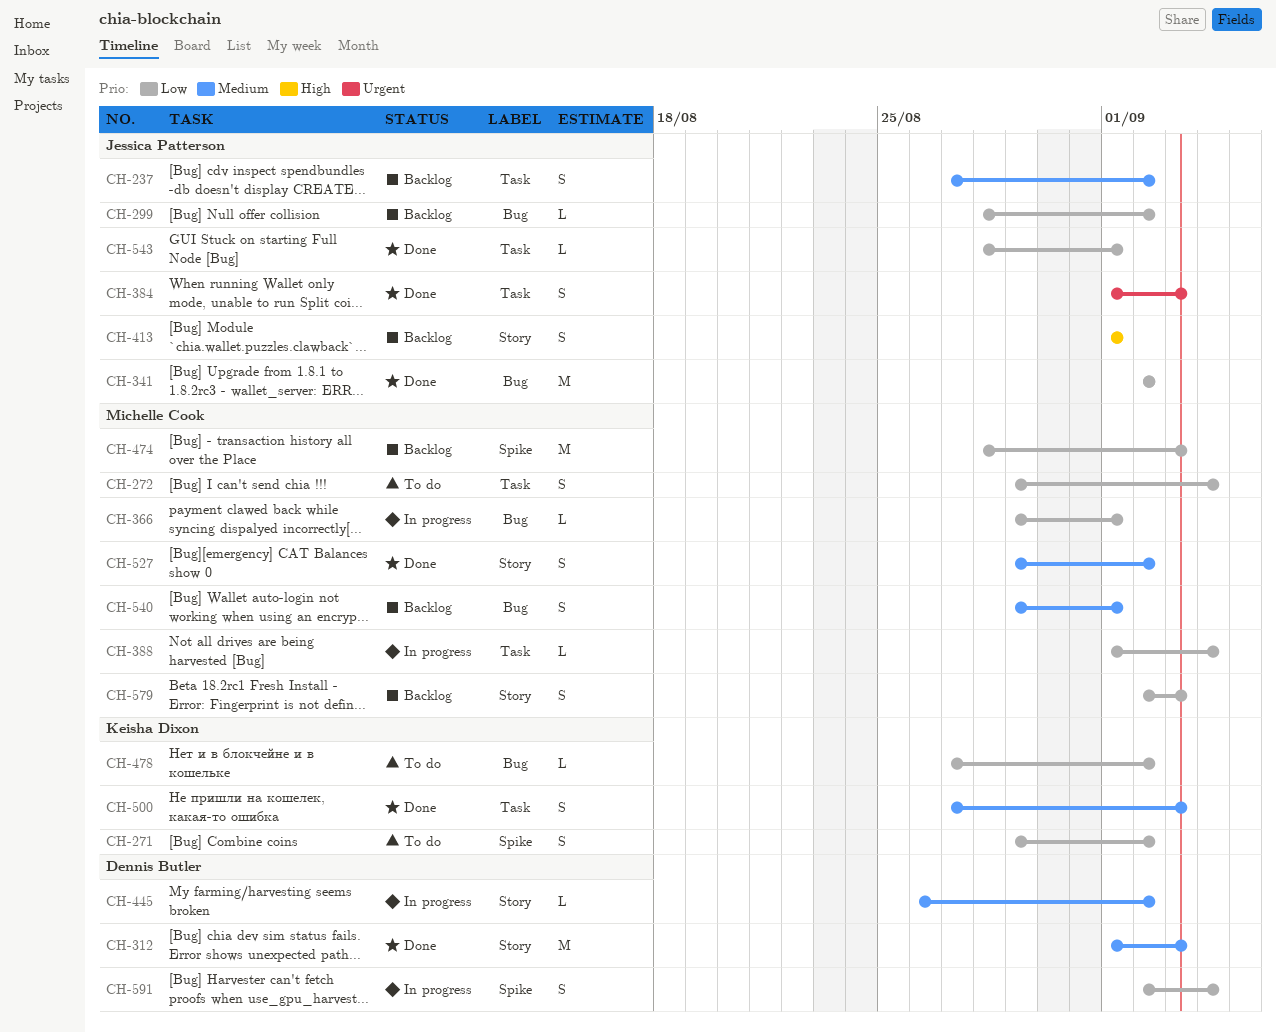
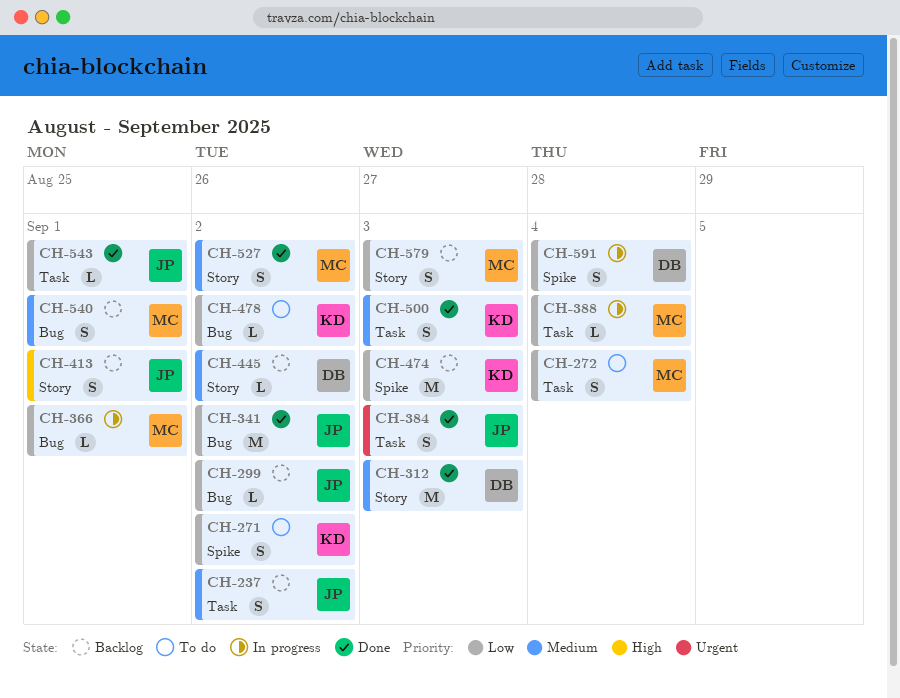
CH-445, status: In progress -> Backlog
CH-474, owner: Michelle Cook -> Keisha Dixon

